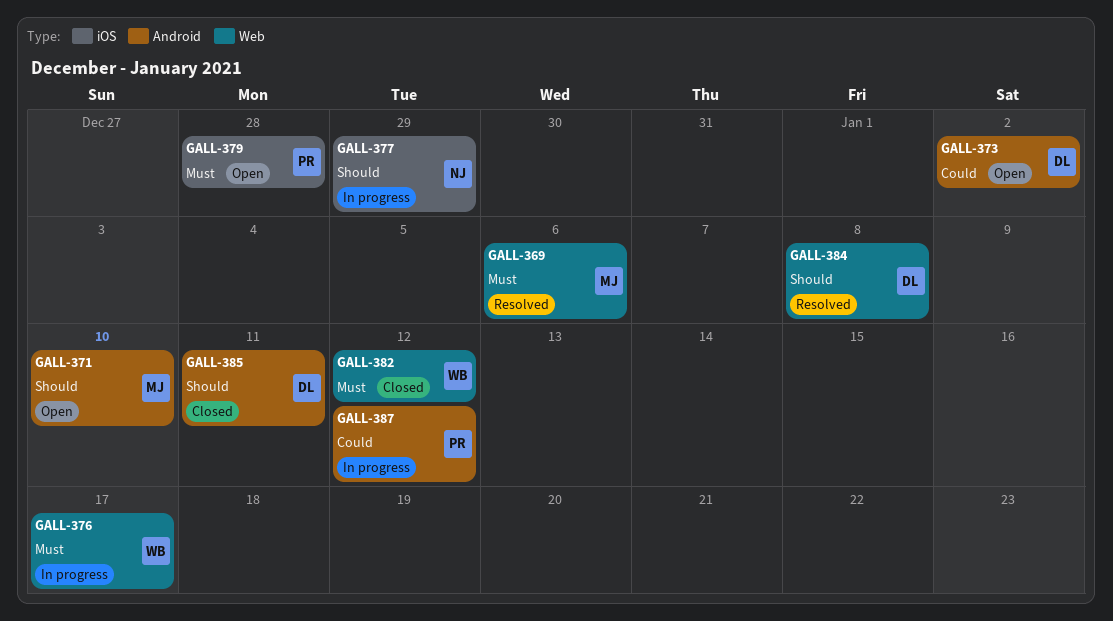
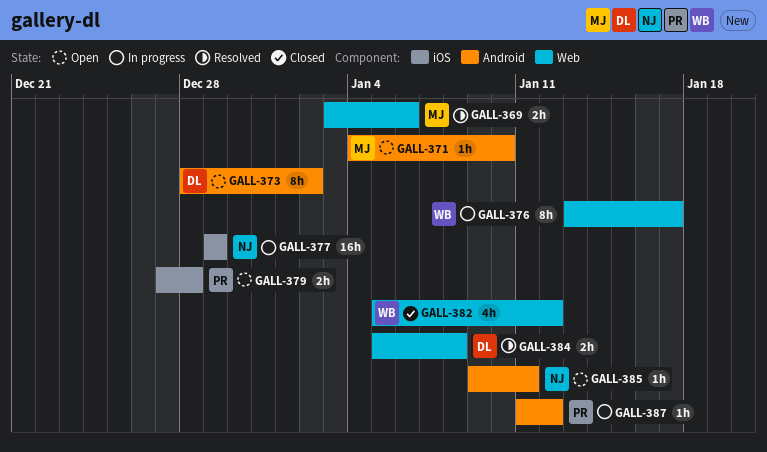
GALL-385, status: Closed -> Open
GALL-385, owner: DL -> NJ

